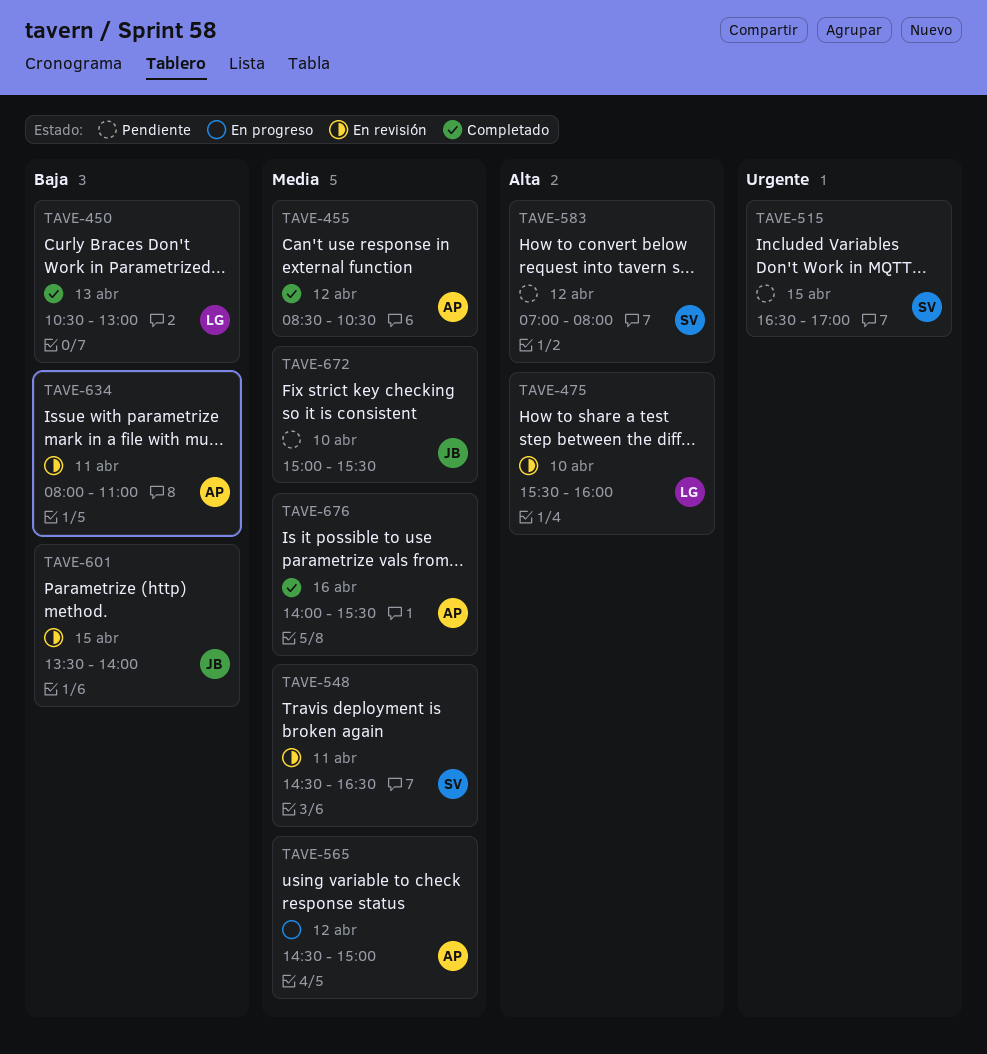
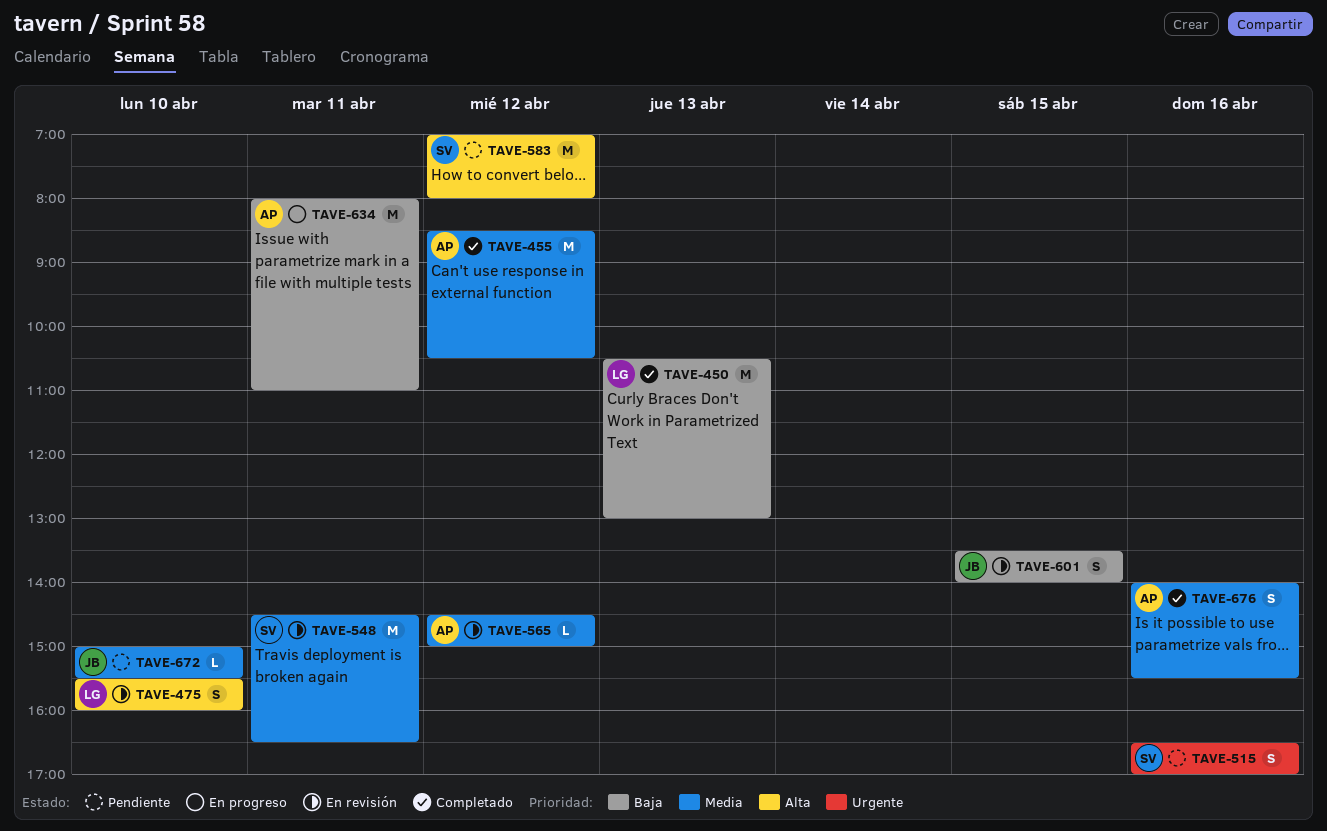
TAVE-515, day: Apr 15 -> Apr 16
TAVE-565, status: En progreso -> En revisión
TAVE-634, status: En revisión -> En progreso

